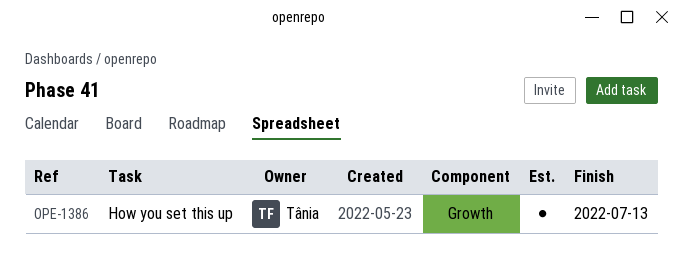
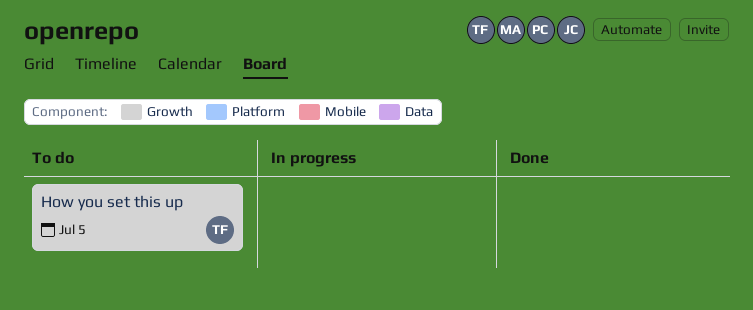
How you set this up, due: Jul 13 -> Jul 5

